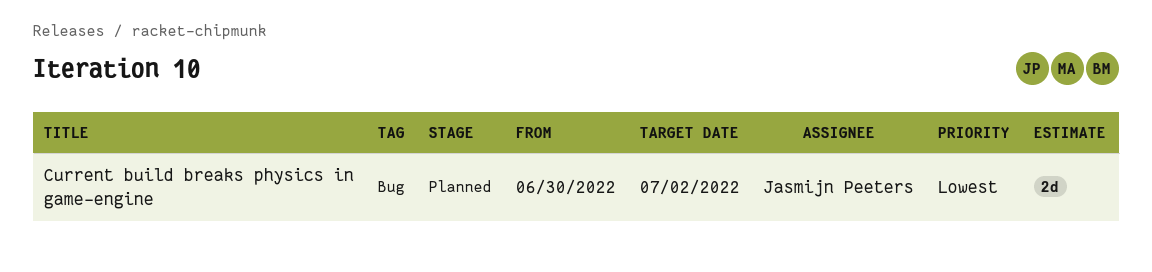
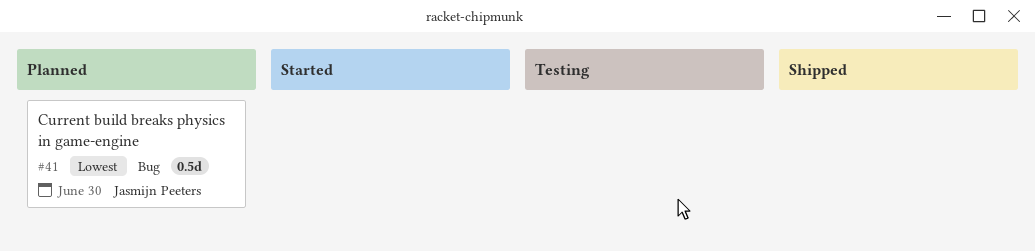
Current build breaks physics in game-engine, estimate: 2d -> 0.5d
Current build breaks physics in game-engine, due: Jul 2 -> Jun 30

